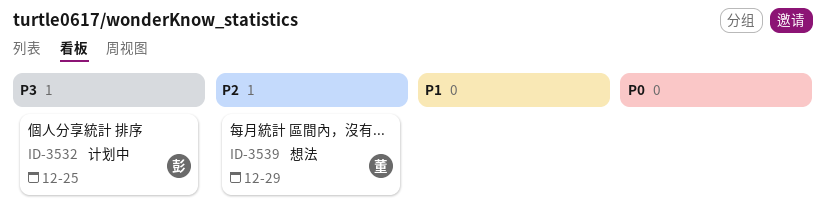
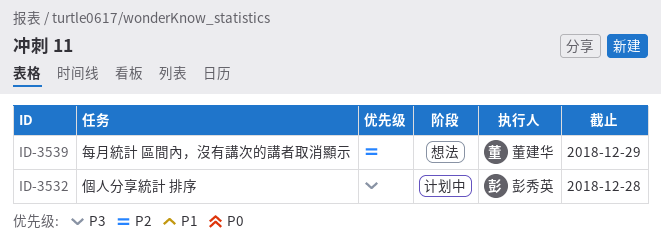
ID-3532, due: Dec 25 -> Dec 28

